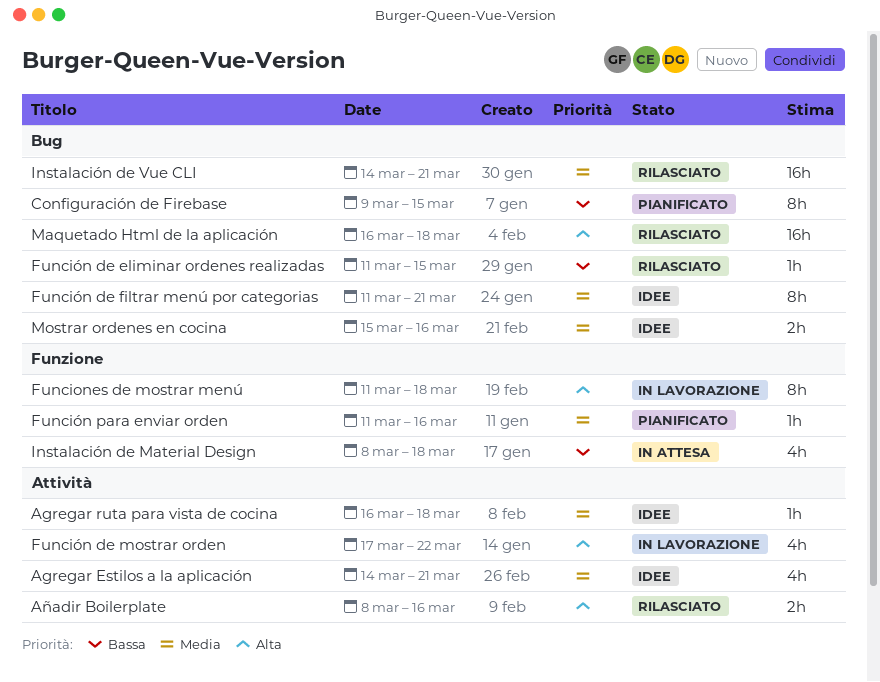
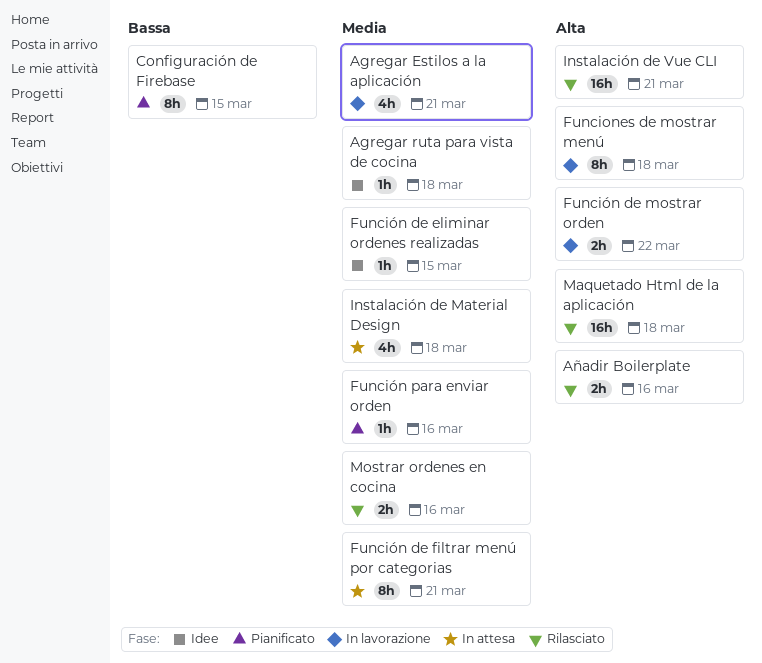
Agregar Estilos a la aplicación, status: Idee -> In lavorazione
Función de eliminar ordenes realizadas, status: Rilasciato -> Idee
Función de eliminar ordenes realizadas, priority: Bassa -> Media
Función de filtrar menú por categorias, status: Idee -> In attesa
Función de mostrar orden, estimate: 4h -> 2h
Instalación de Material Design, priority: Bassa -> Media
Instalación de Vue CLI, priority: Media -> Alta
Mostrar ordenes en cocina, status: Idee -> Rilasciato

